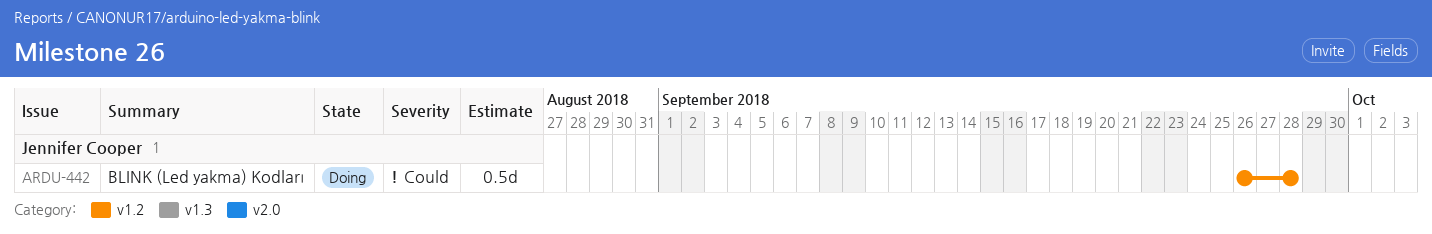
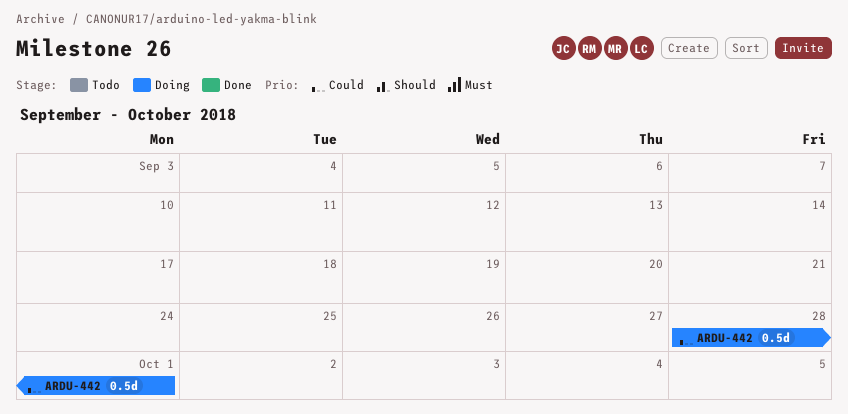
ARDU-442, start: Sep 26 -> Sep 28
ARDU-442, due: Sep 28 -> Oct 1

